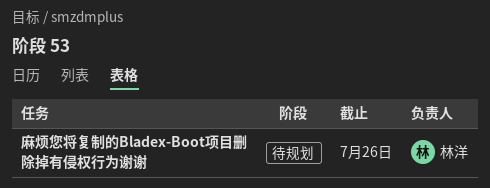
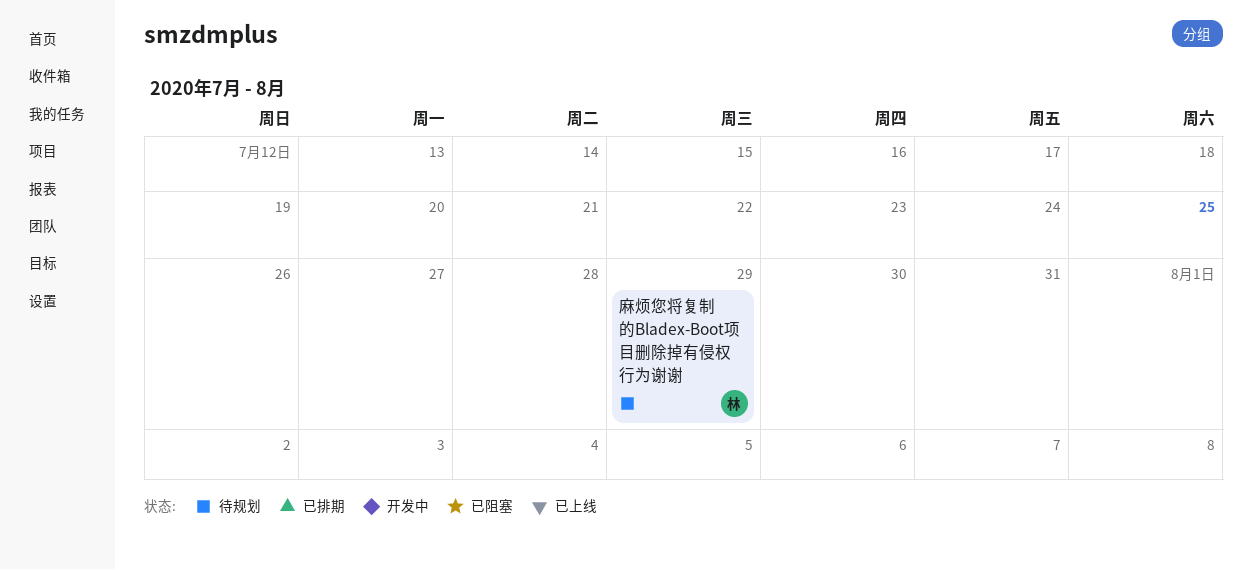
麻烦您将复制的Bladex-Boot项目删除掉有侵权行为谢谢, due: Jul 26 -> Jul 29

